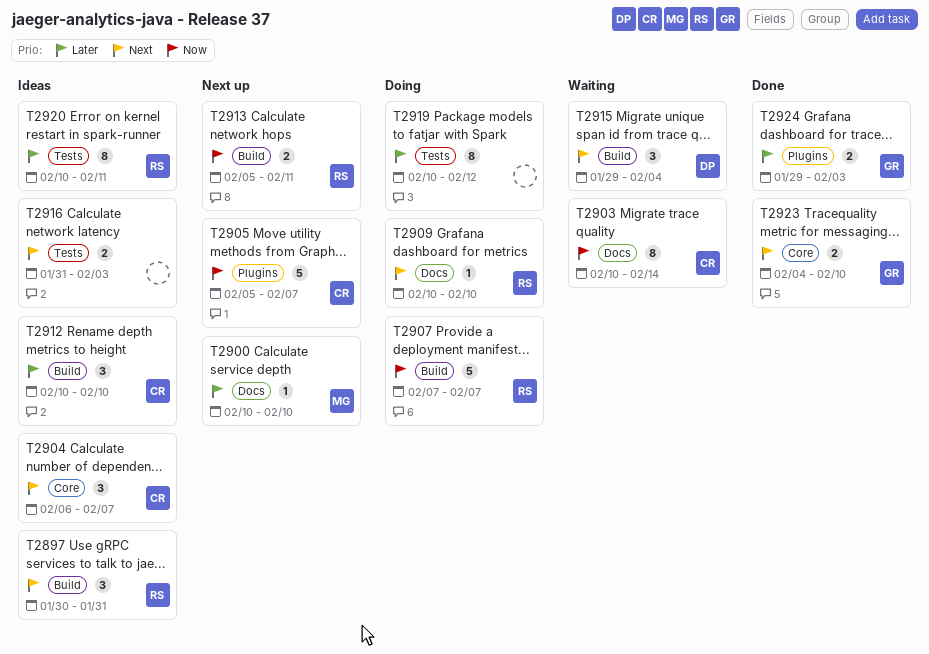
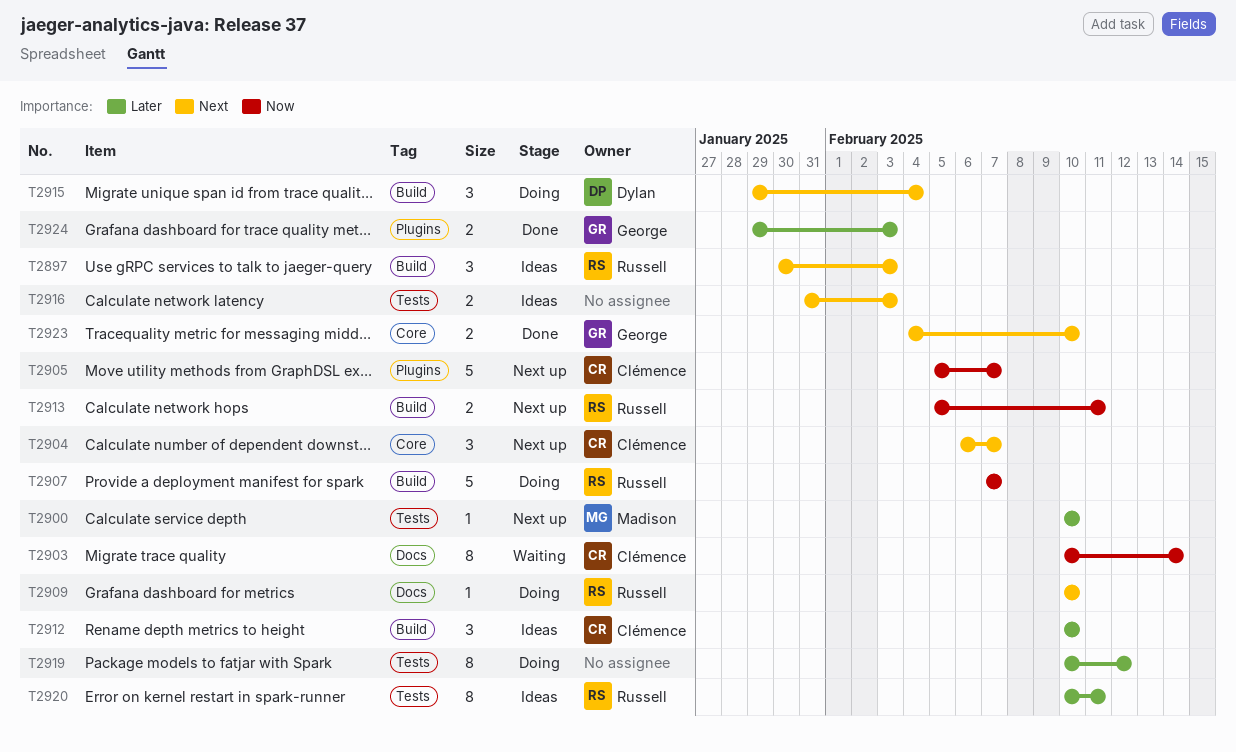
T2897, due: Jan 31 -> Feb 3
T2900, label: Docs -> Tests
T2904, status: Ideas -> Next up
T2915, status: Waiting -> Doing

